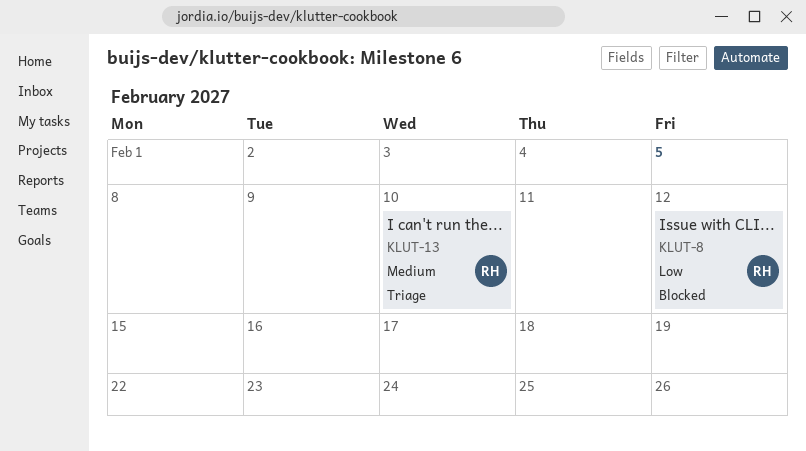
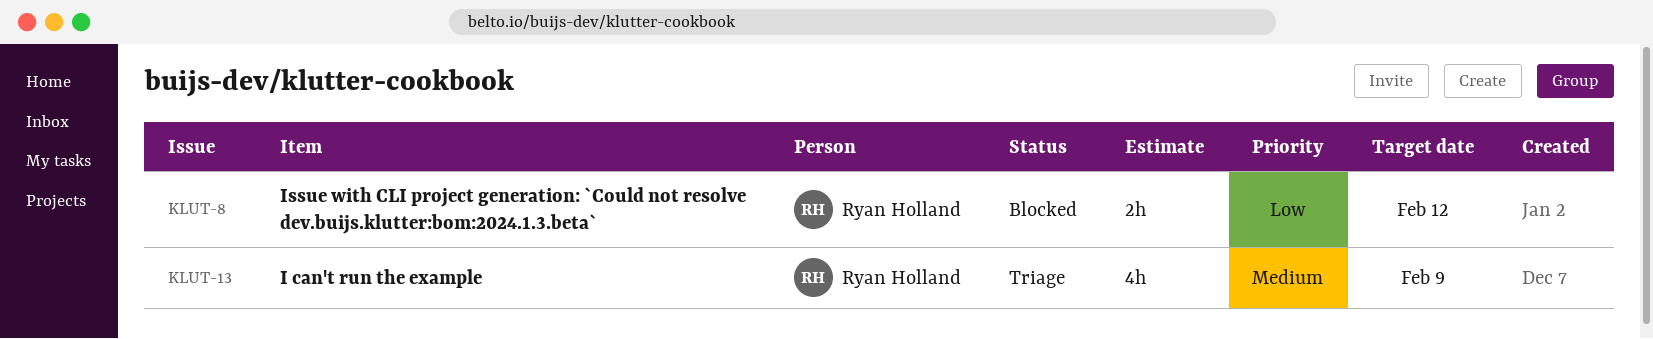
KLUT-13, due: Feb 10 -> Feb 9

